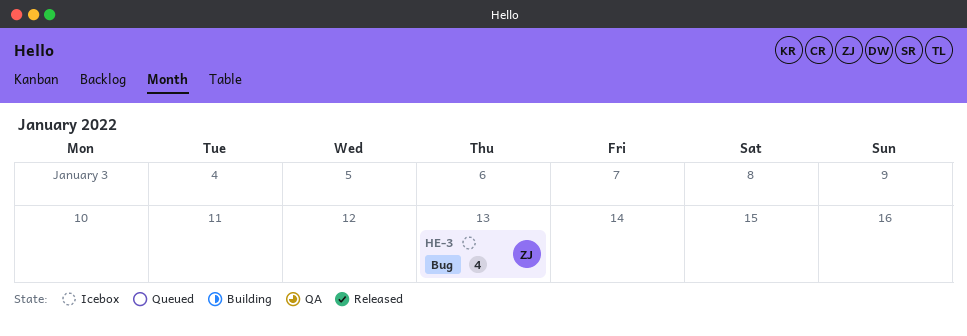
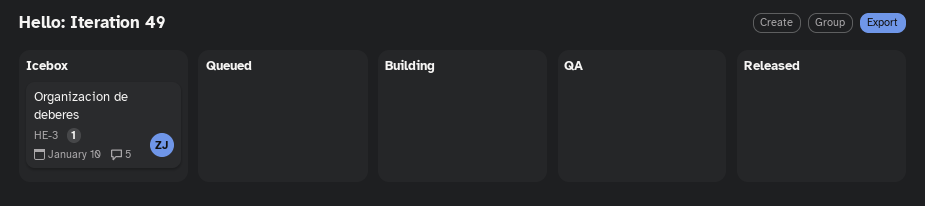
HE-3, estimate: 4 -> 1
HE-3, due: Jan 13 -> Jan 10

